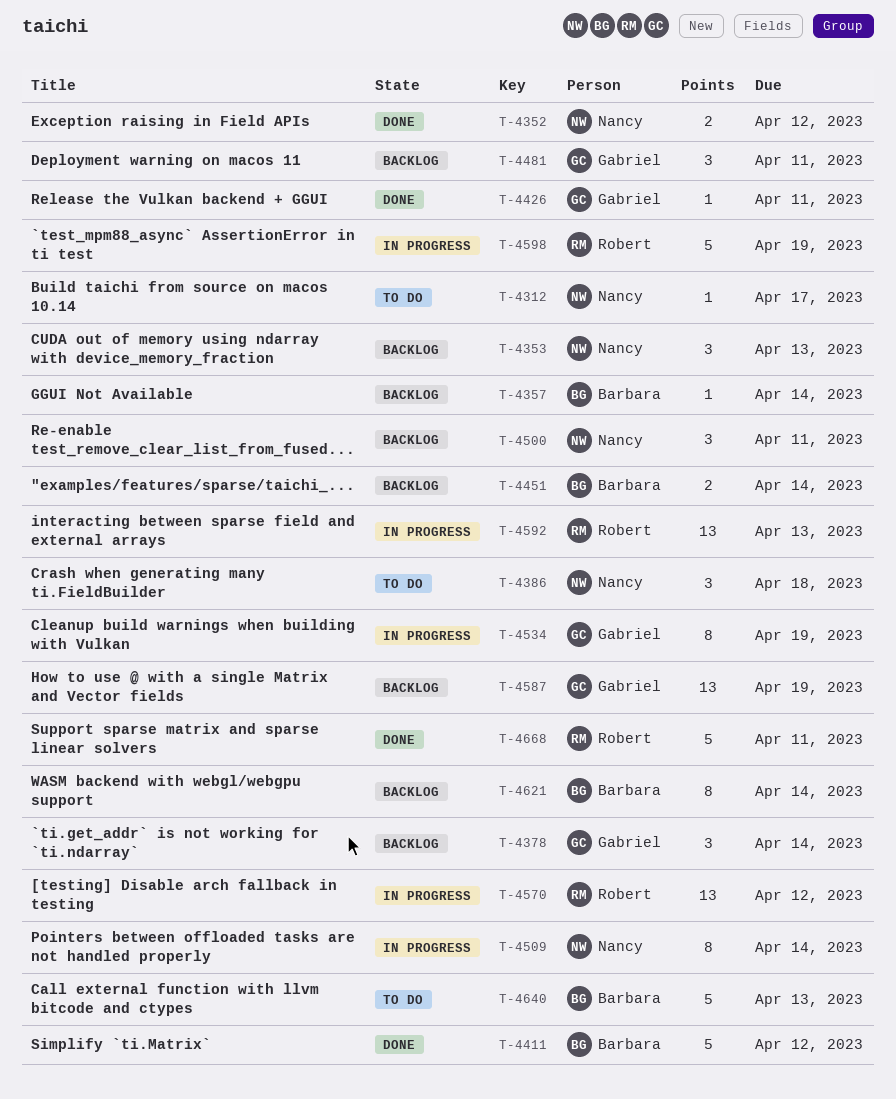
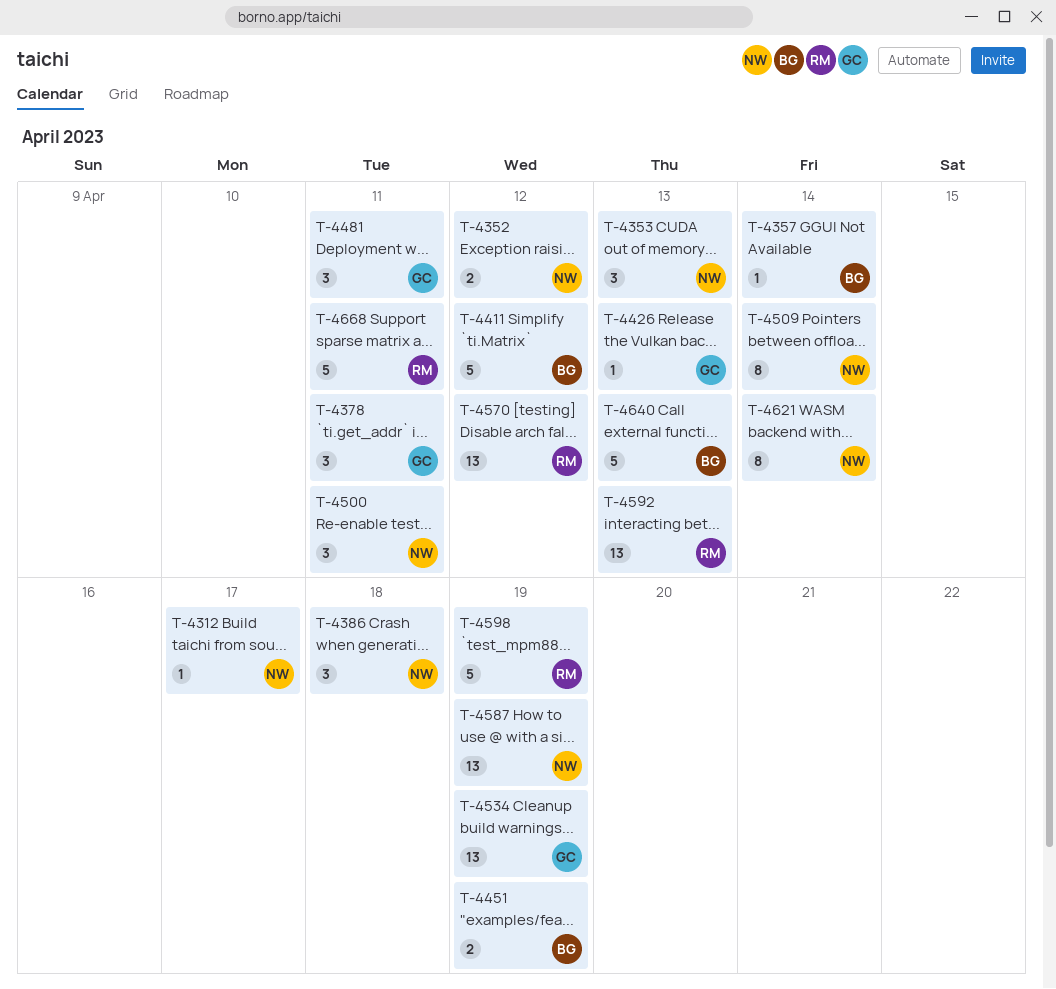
T-4378, due: Apr 14 -> Apr 11
T-4426, due: Apr 11 -> Apr 13
T-4451, due: Apr 14 -> Apr 19
T-4534, estimate: 8 -> 13
T-4587, owner: Gabriel -> Nancy
T-4621, owner: Barbara -> Nancy

